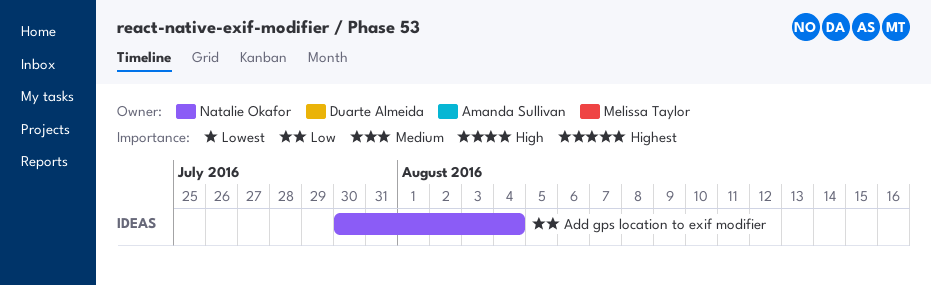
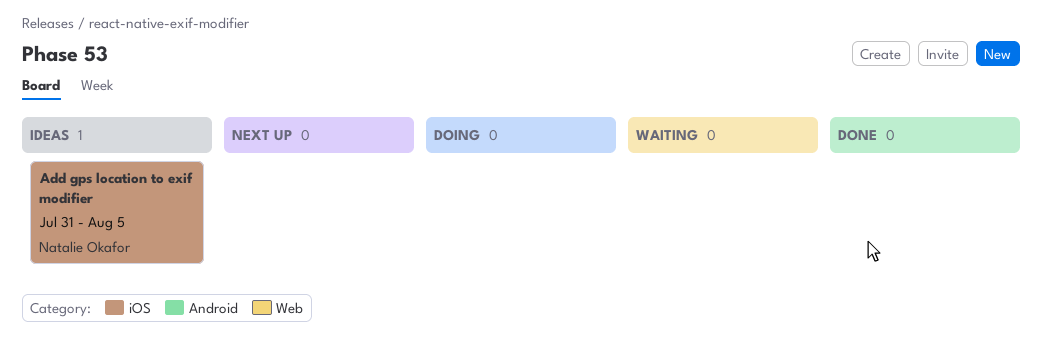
Add gps location to exif modifier, start: Jul 30 -> Jul 31
Add gps location to exif modifier, due: Aug 4 -> Aug 5

